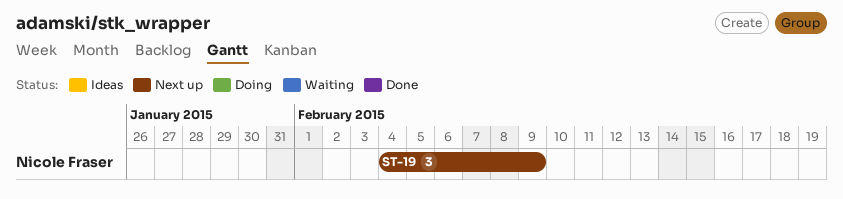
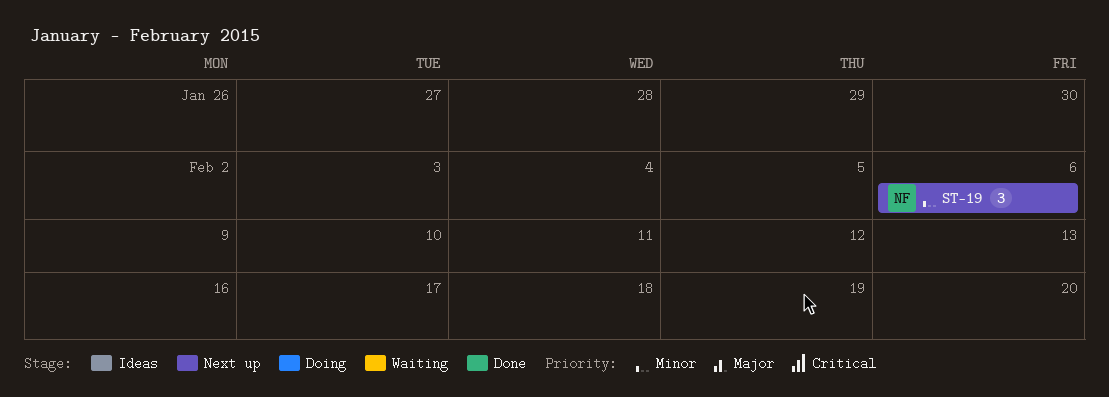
ST-19, start: Feb 4 -> Feb 6
ST-19, due: Feb 9 -> Feb 6

